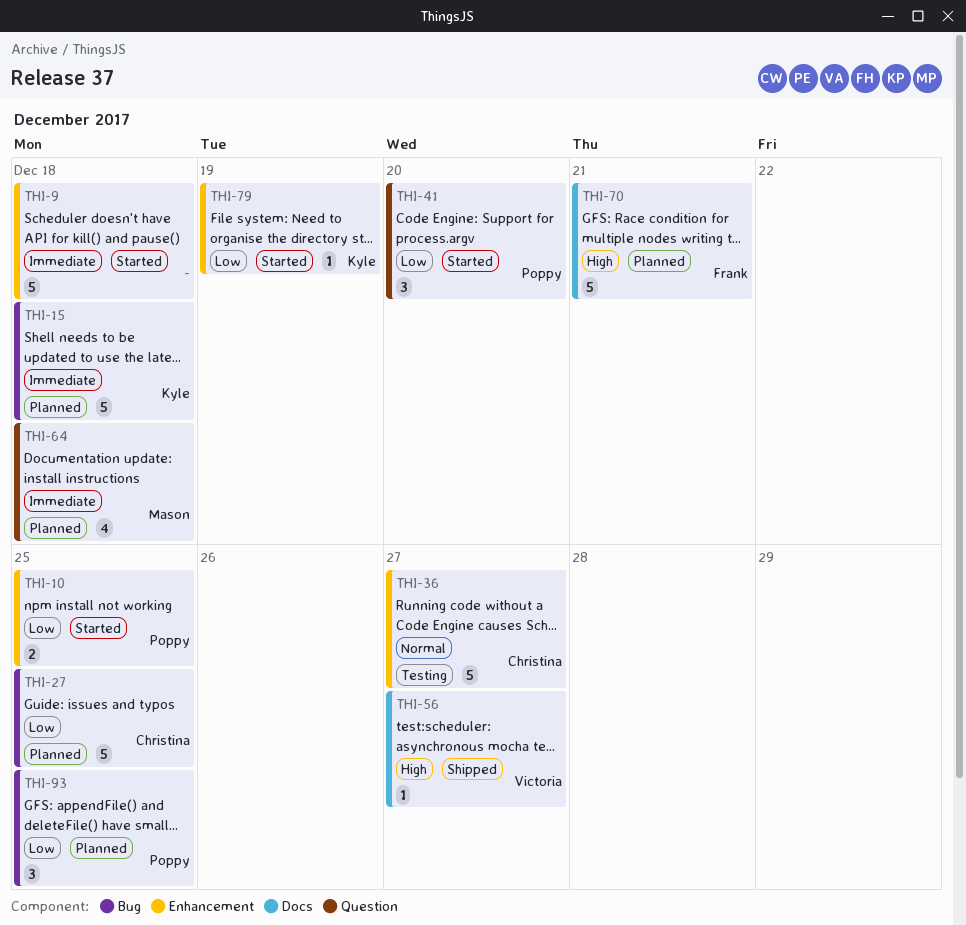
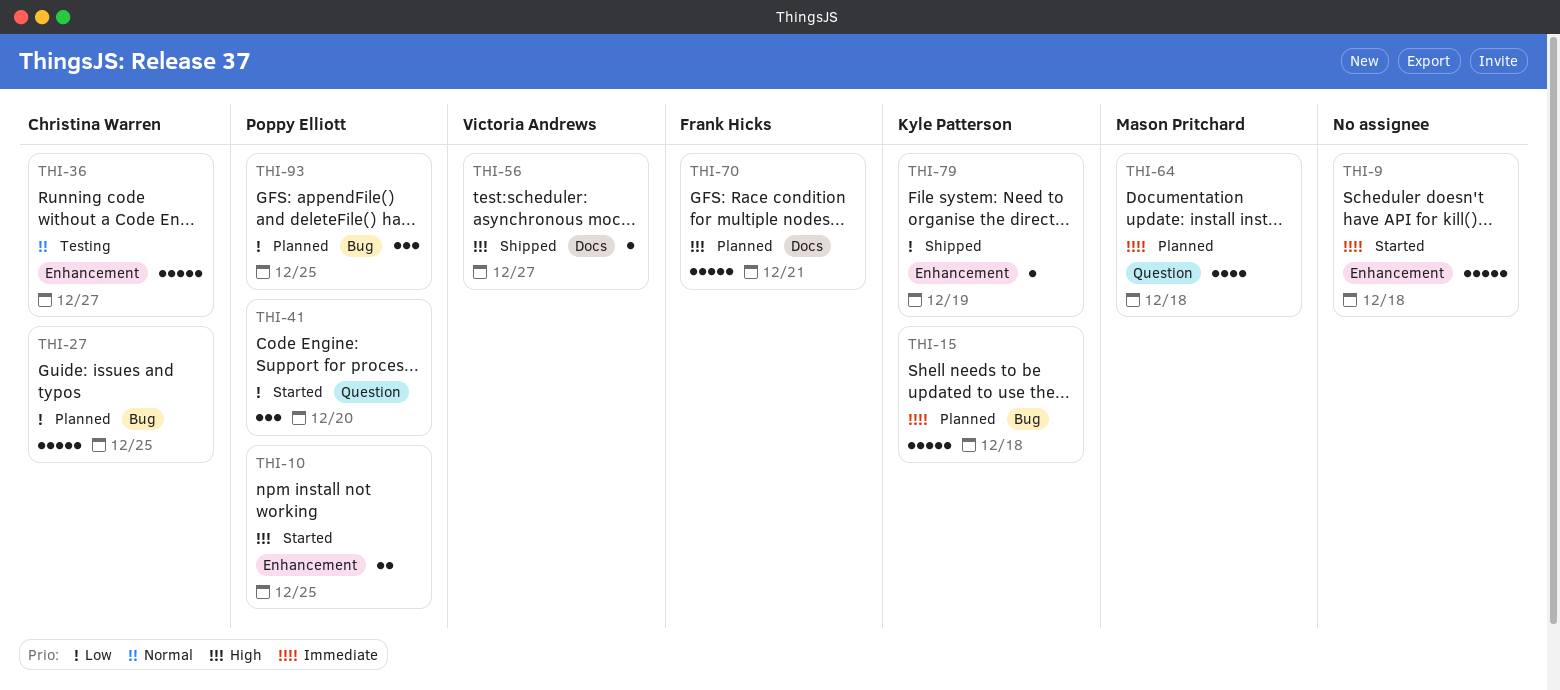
THI-10, priority: Low -> High
THI-79, status: Started -> Shipped

